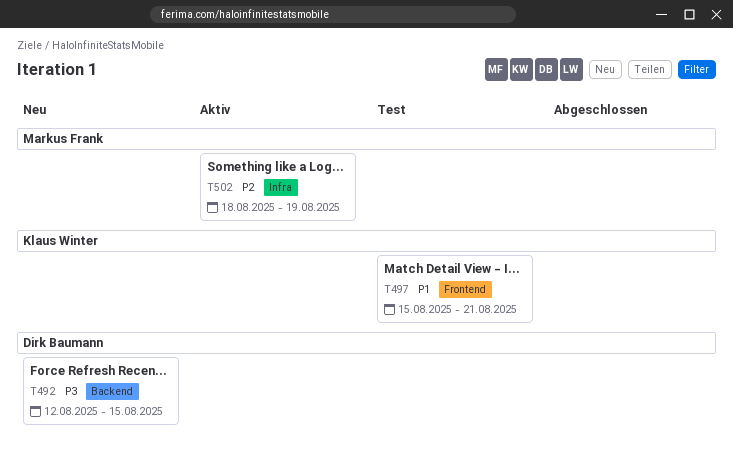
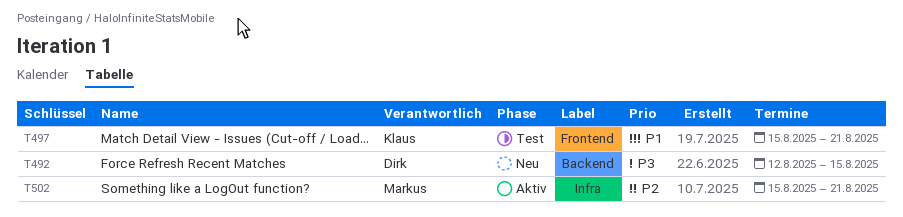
T502, start: Aug 18 -> Aug 15
T502, due: Aug 19 -> Aug 21

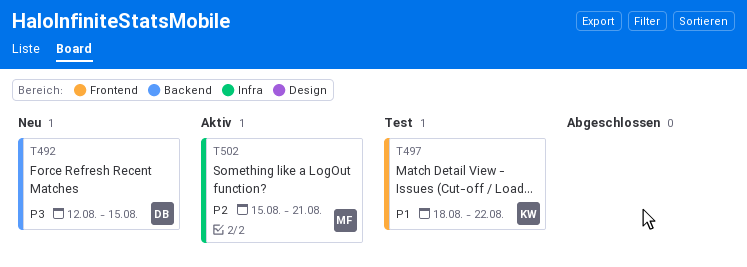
T497, start: Aug 15 -> Aug 18
T497, due: Aug 21 -> Aug 22

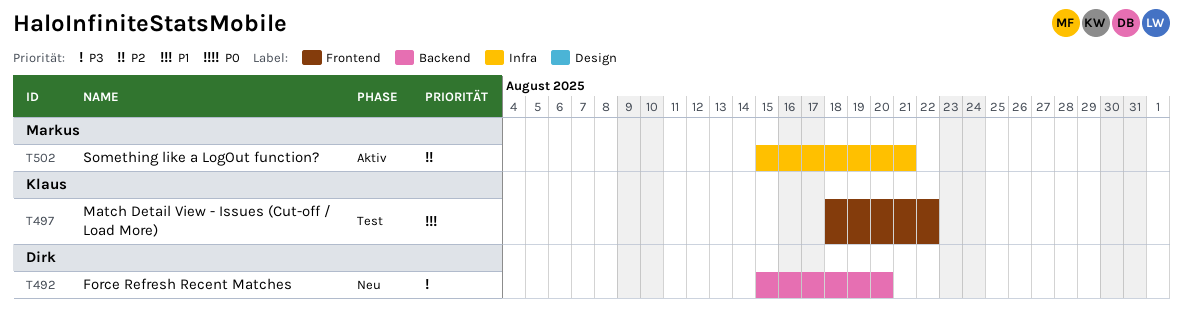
T492, start: Aug 12 -> Aug 15
T492, due: Aug 15 -> Aug 20

